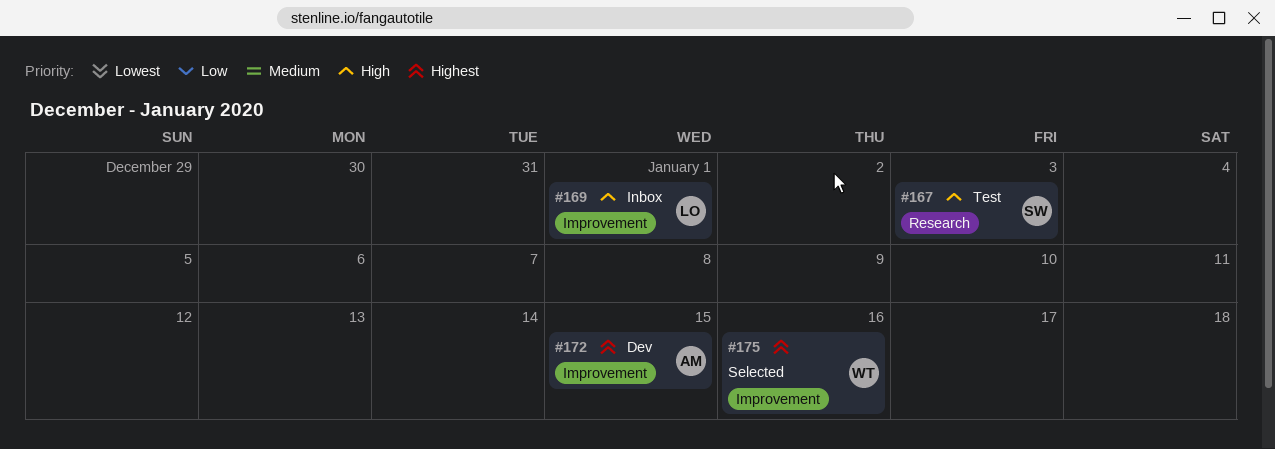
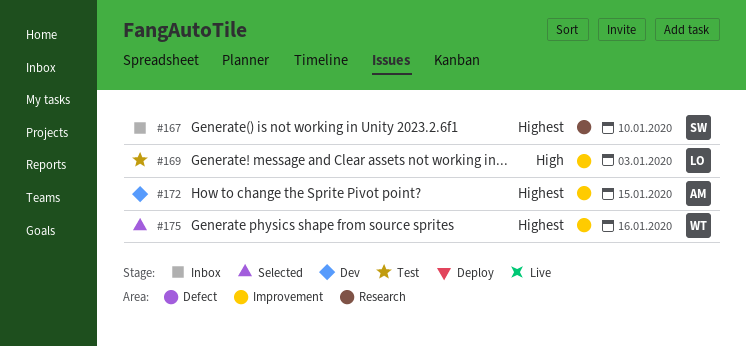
#167, status: Test -> Inbox
#167, priority: High -> Highest
#167, due: Jan 3 -> Jan 10
#169, status: Inbox -> Test
#169, due: Jan 1 -> Jan 3

